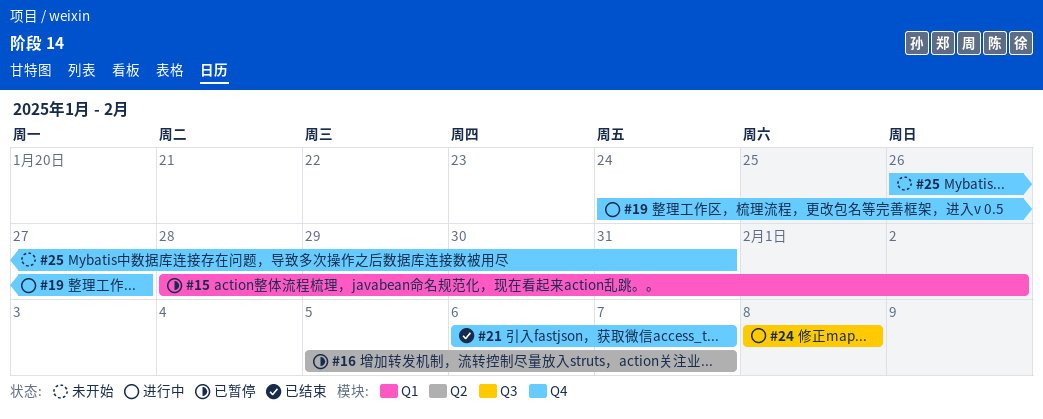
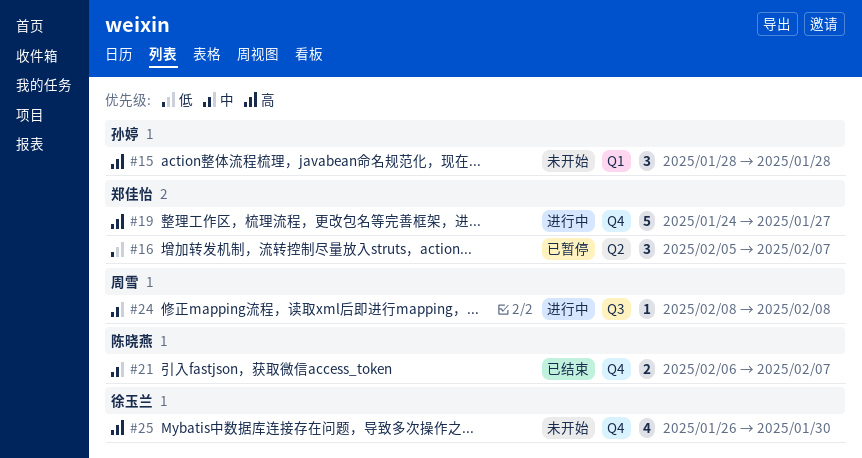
#15, status: 已暂停 -> 未开始
#15, due: Feb 2 -> Jan 28
#25, due: Jan 31 -> Jan 30

